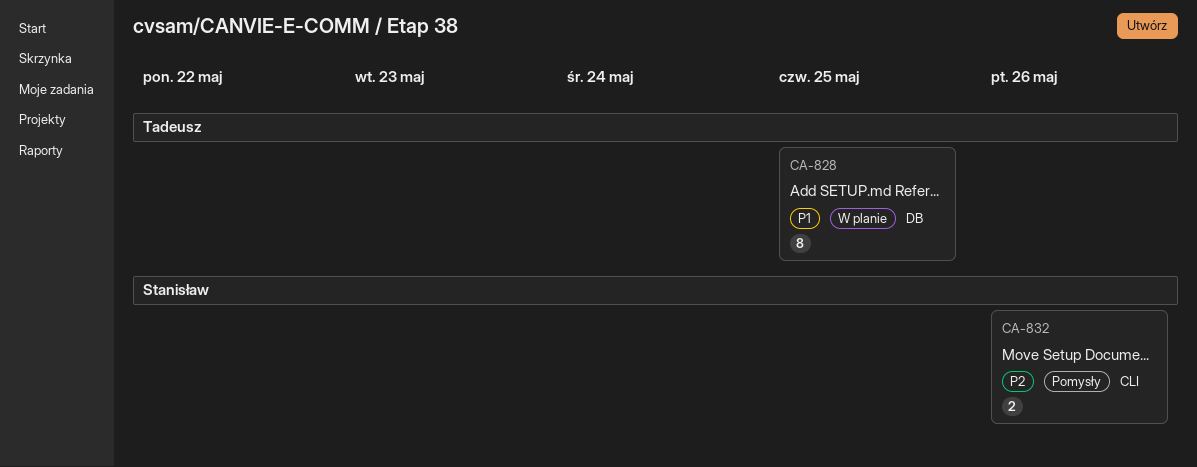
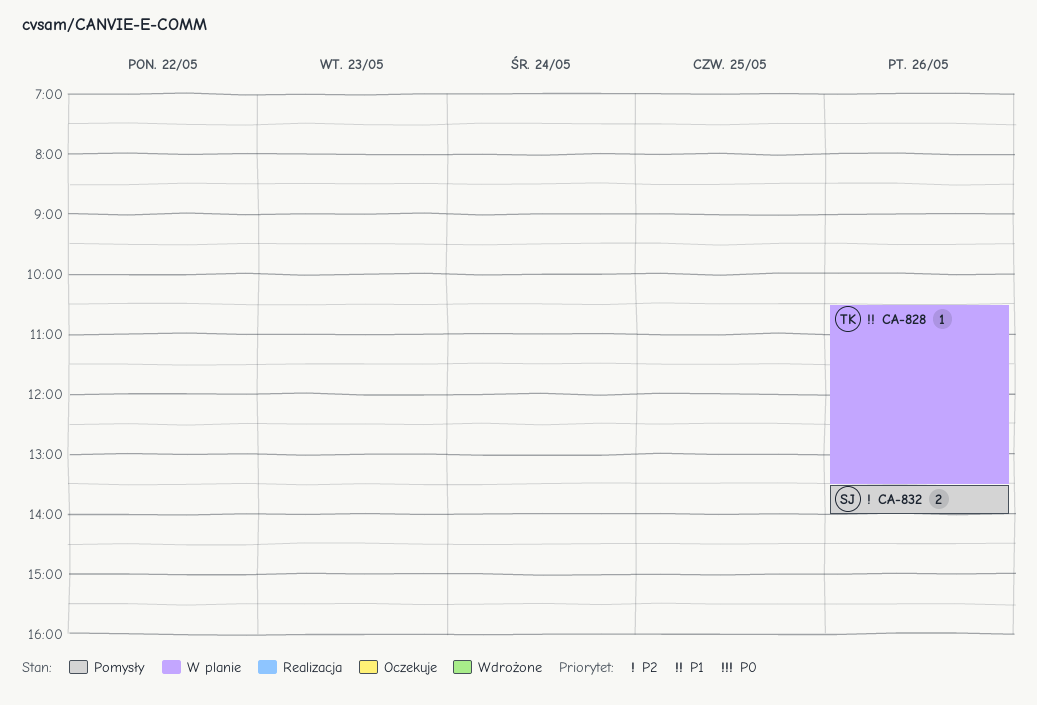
CA-828, estimate: 8 -> 1
CA-828, day: May 25 -> May 26

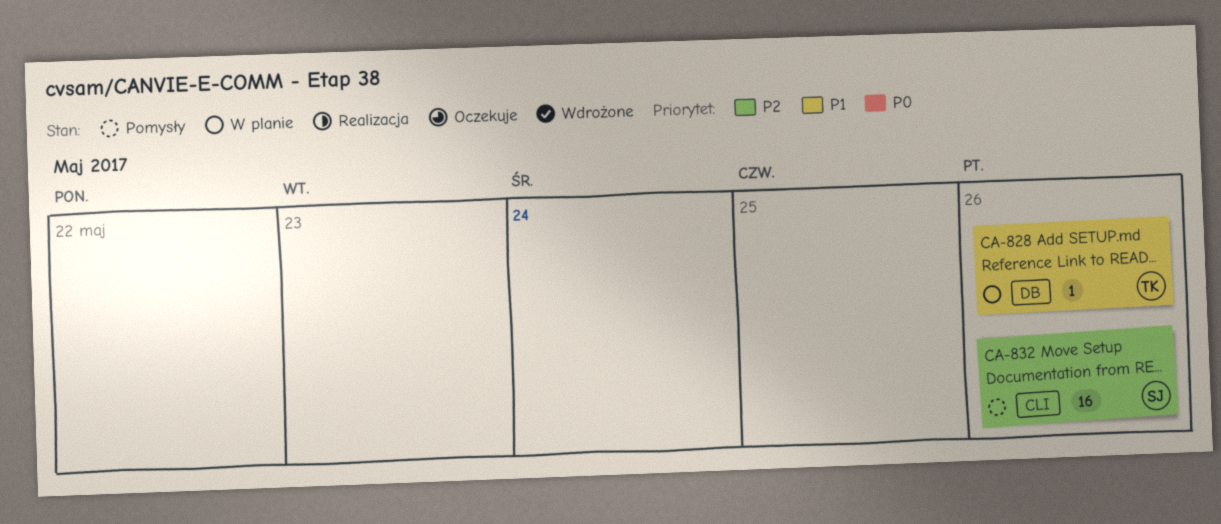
CA-832, estimate: 2 -> 16

